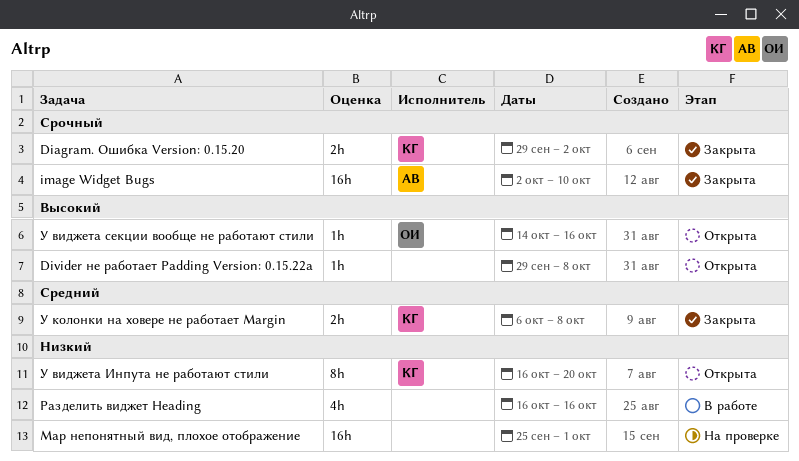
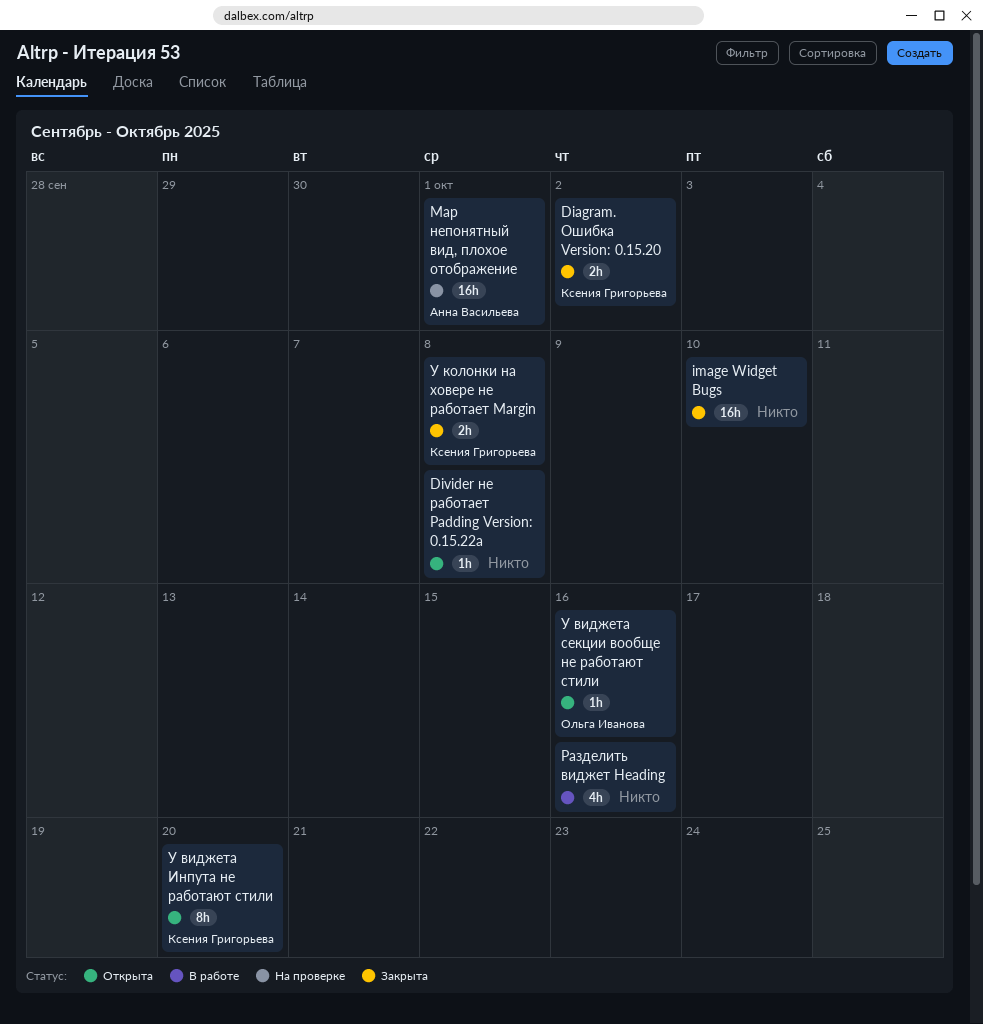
image Widget Bugs, owner: Анна Васильева -> none
Map непонятный вид, плохое отображение, owner: none -> Анна Васильева

